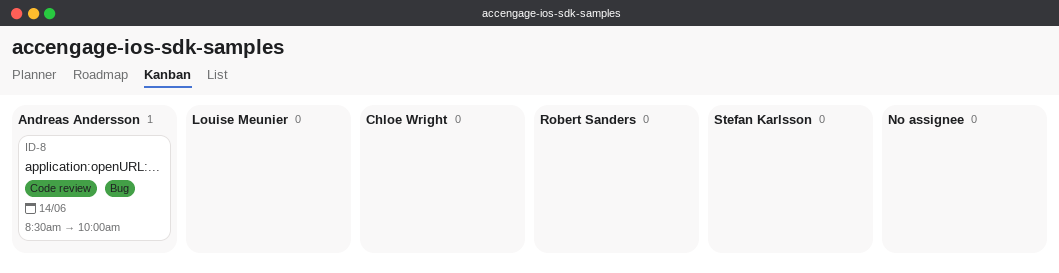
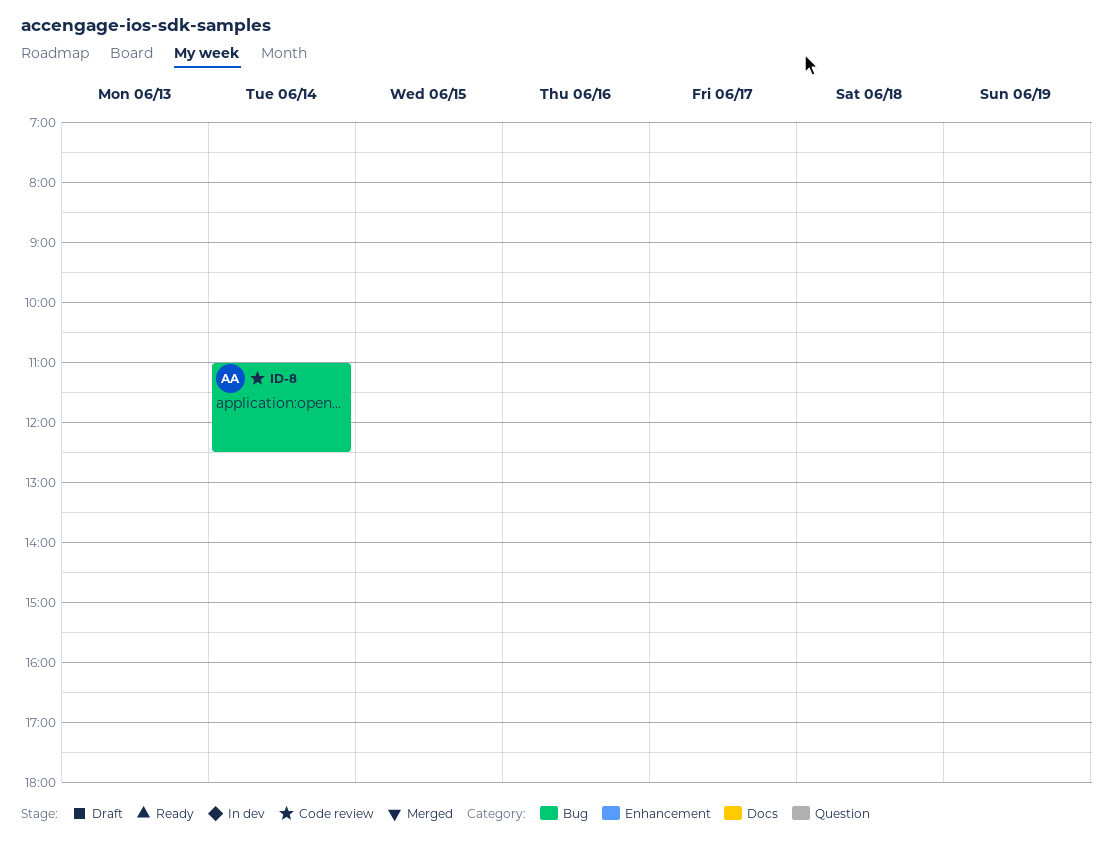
ID-8, begins: 08:30 -> 11:00
ID-8, ends: 10:00 -> 12:30

